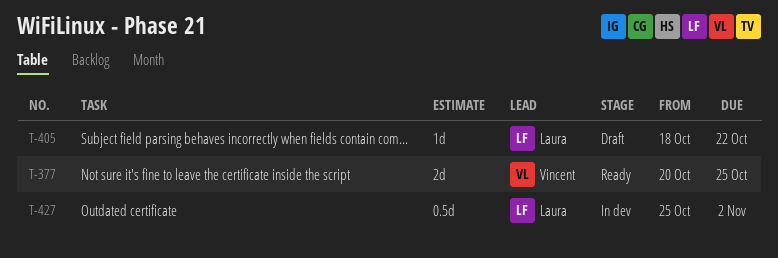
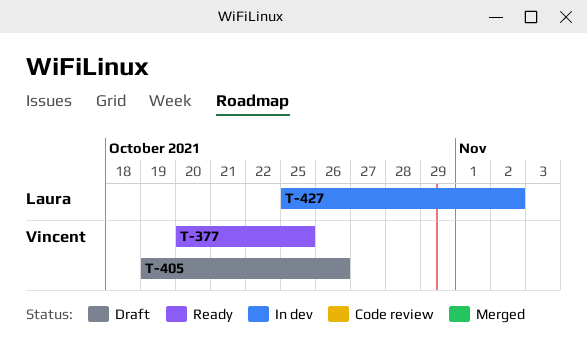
T-405, owner: Laura -> Vincent
T-405, start: Oct 18 -> Oct 19
T-405, due: Oct 22 -> Oct 26

